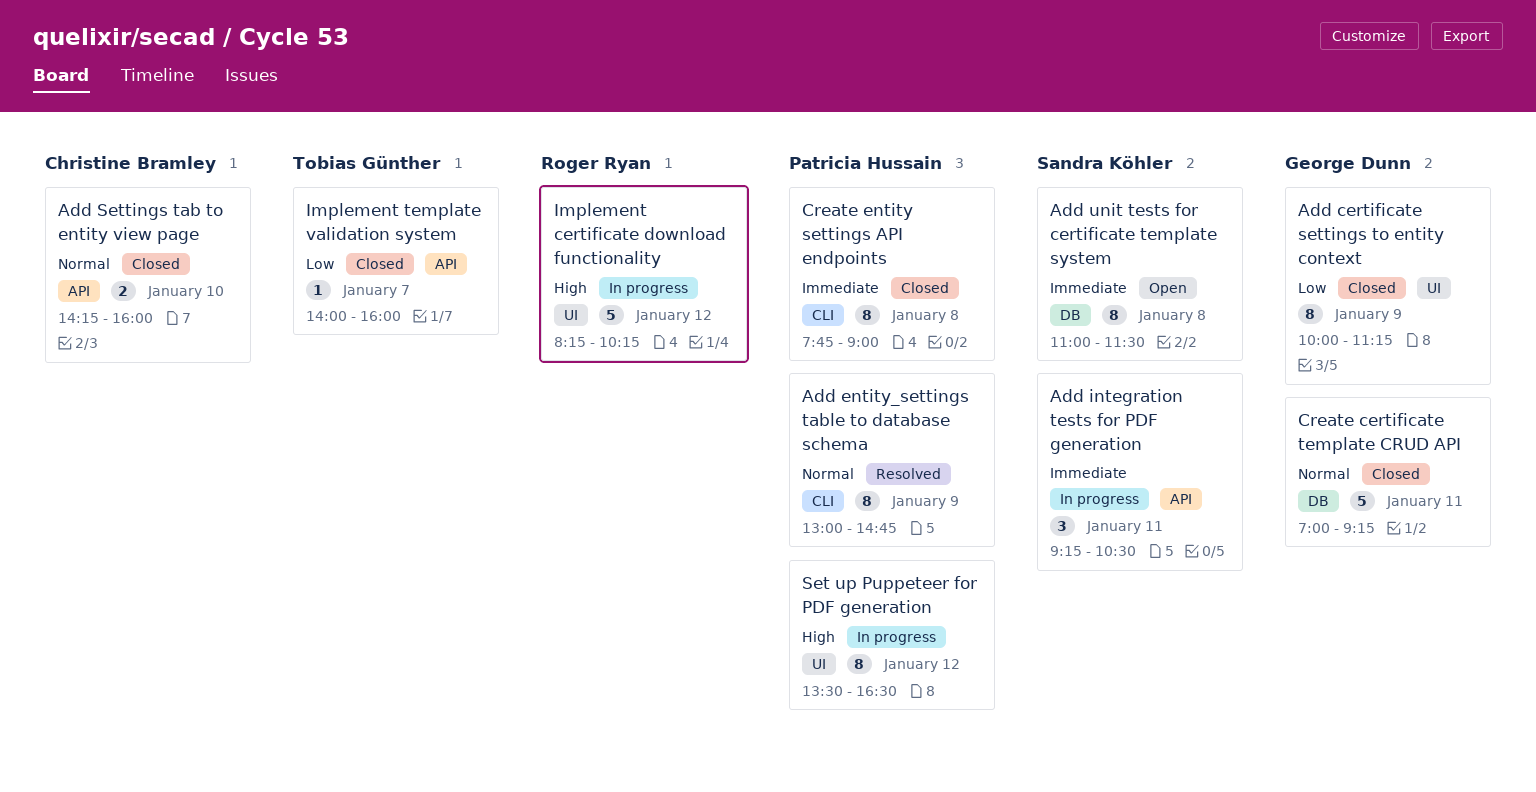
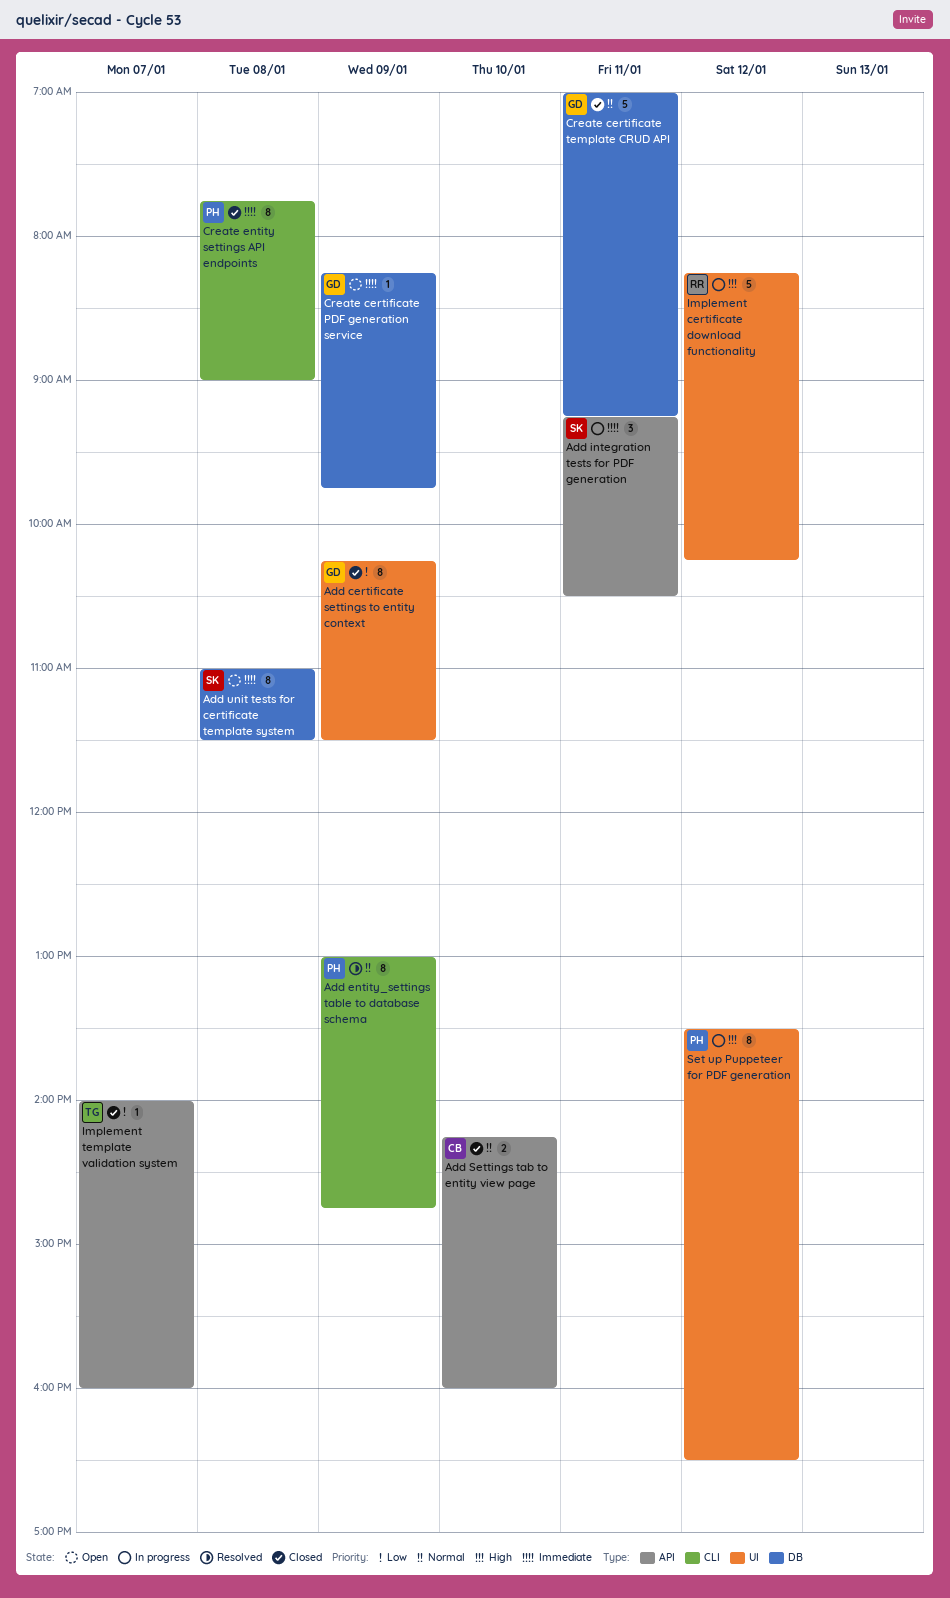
Add certificate settings to entity context, begins: 10:00 -> 10:15
Add certificate settings to entity context, ends: 11:15 -> 11:30
Create certificate PDF generation service: none -> present

